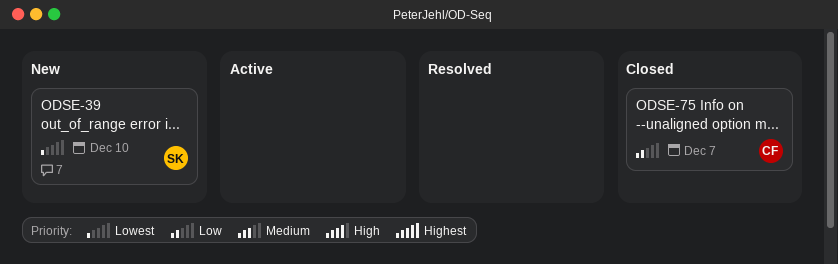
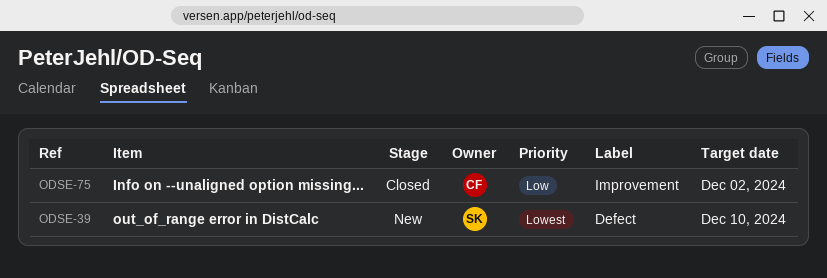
ODSE-75, due: Dec 7 -> Dec 2

